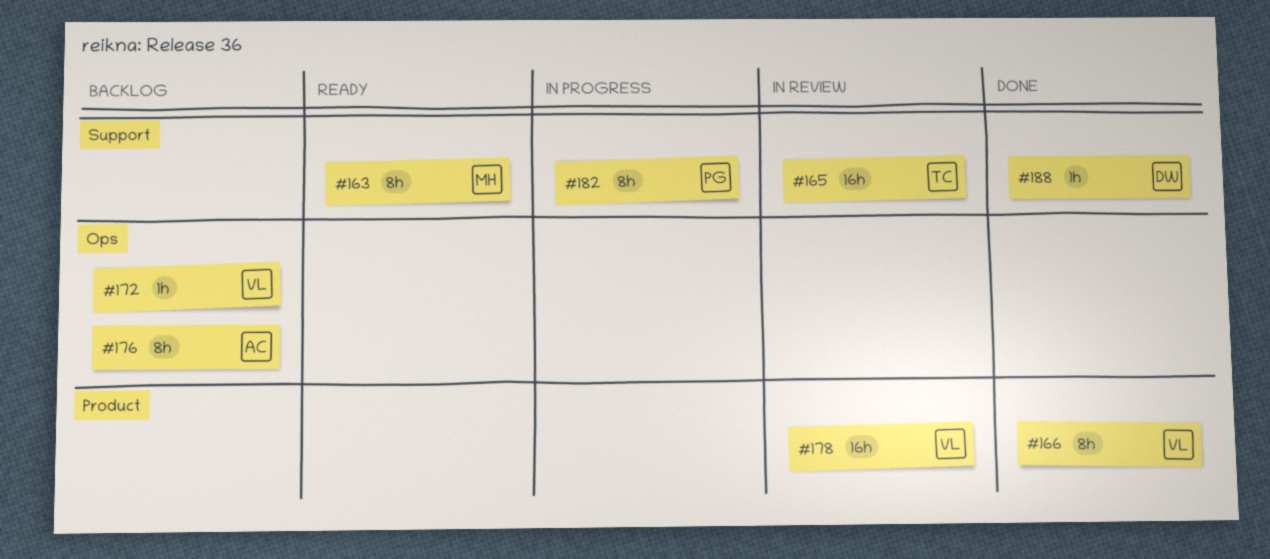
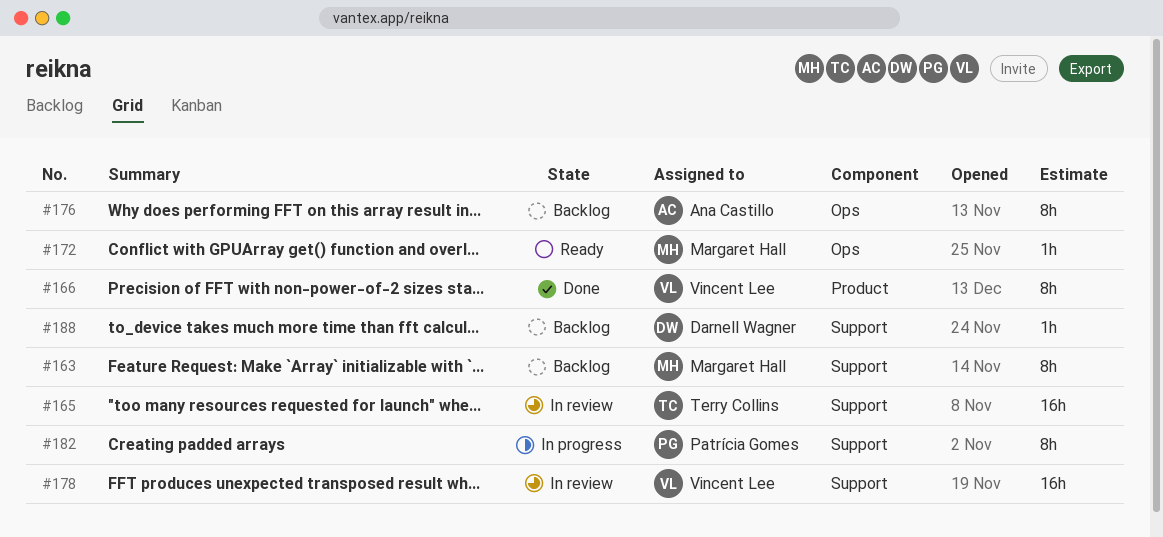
#163, status: Ready -> Backlog
#172, status: Backlog -> Ready
#172, owner: Vincent Lee -> Margaret Hall
#178, label: Product -> Support
#188, status: Done -> Backlog

